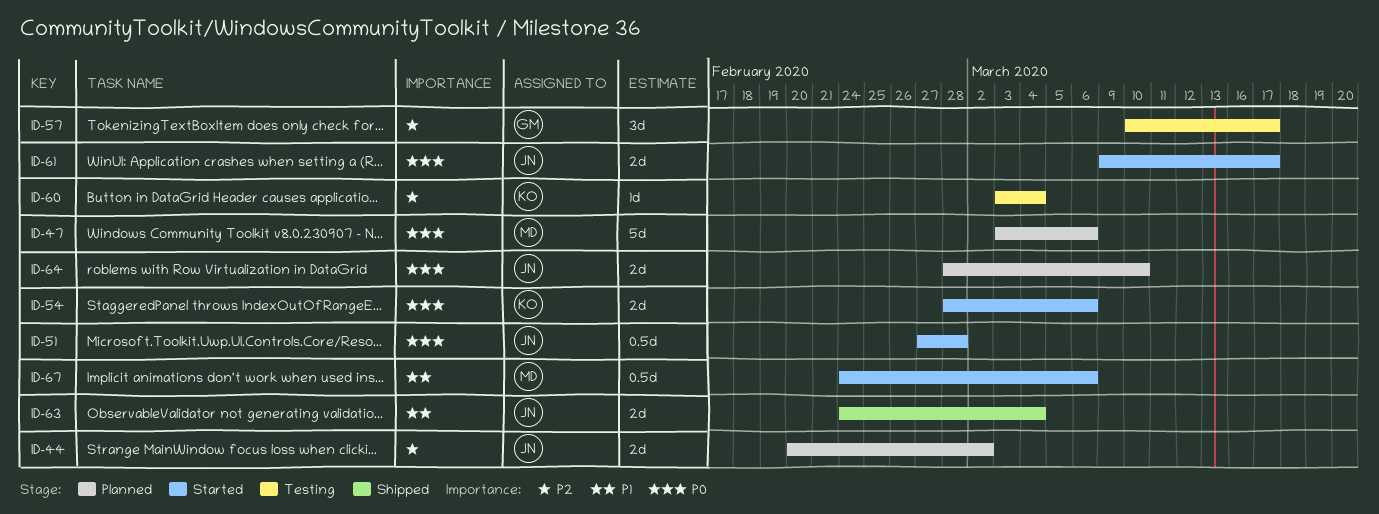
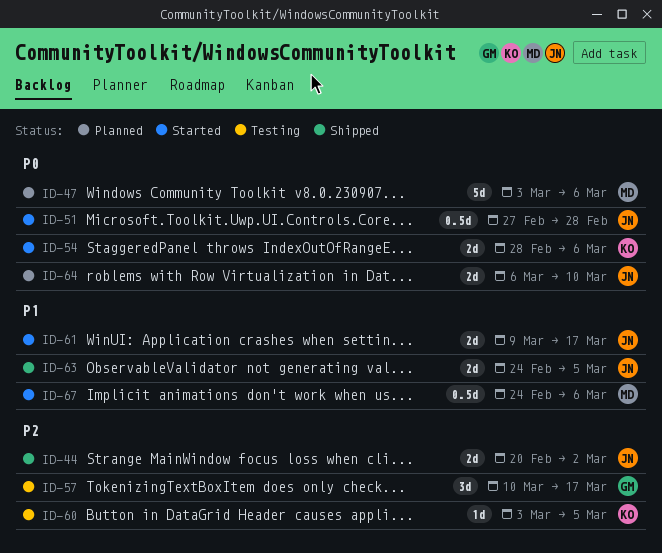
ID-44, status: Planned -> Shipped
ID-60, due: Mar 4 -> Mar 5
ID-61, priority: P0 -> P1
ID-63, due: Mar 4 -> Mar 5
ID-64, start: Feb 28 -> Mar 6

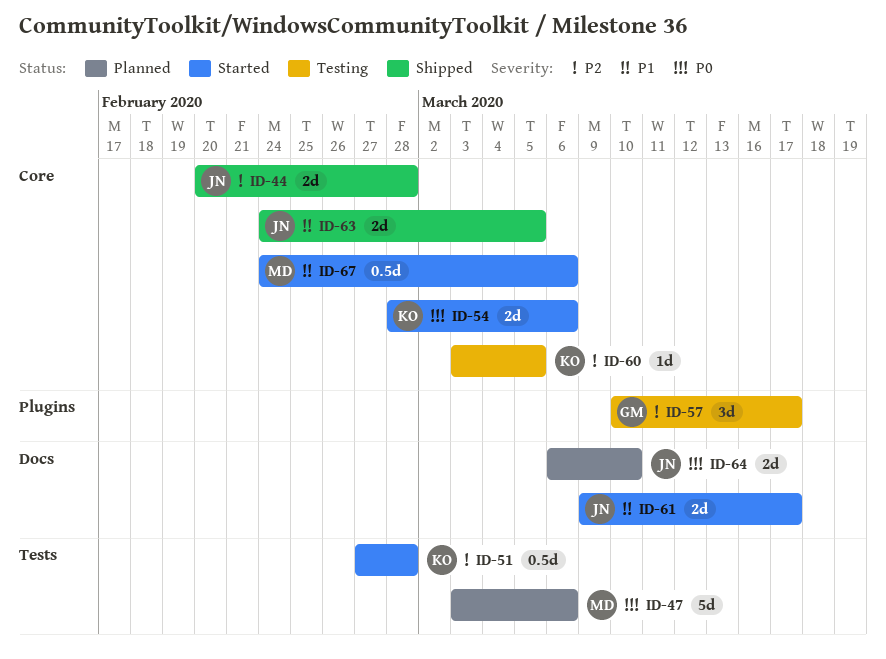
ID-44, due: Mar 2 -> Feb 28
ID-51, owner: JN -> KO
ID-51, priority: P0 -> P2

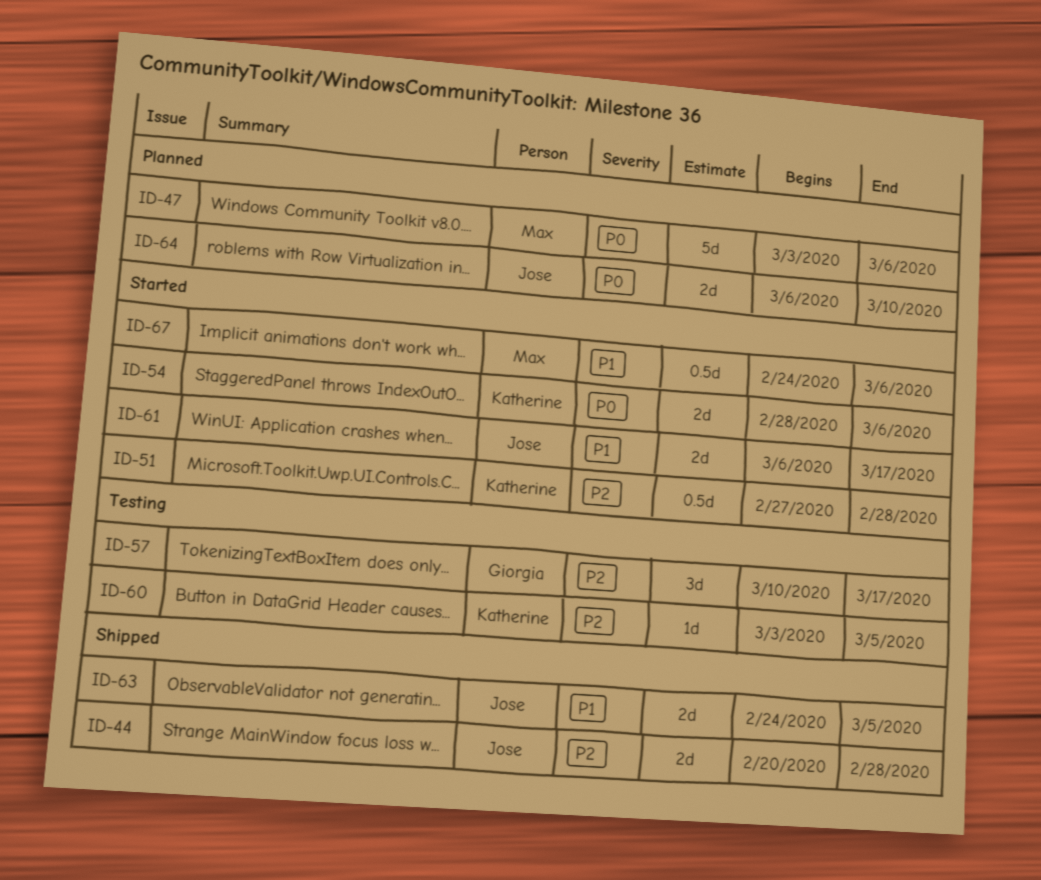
ID-61, start: Mar 9 -> Mar 6

